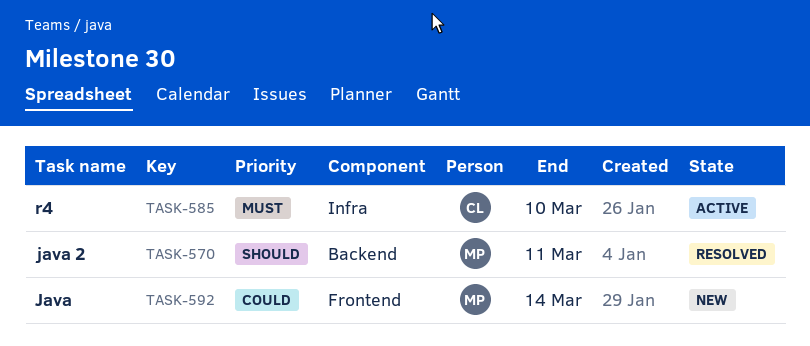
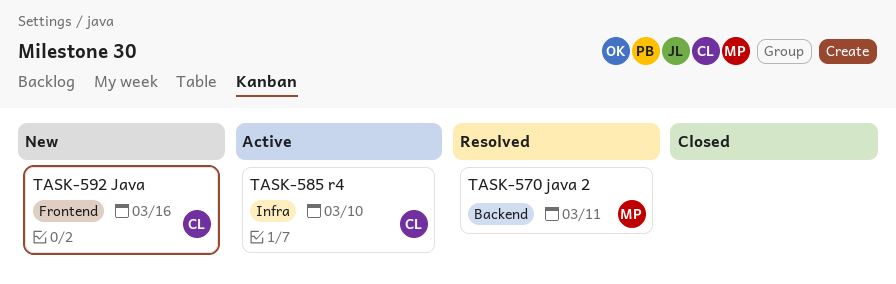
TASK-592, owner: MP -> CL
TASK-592, due: Mar 14 -> Mar 16

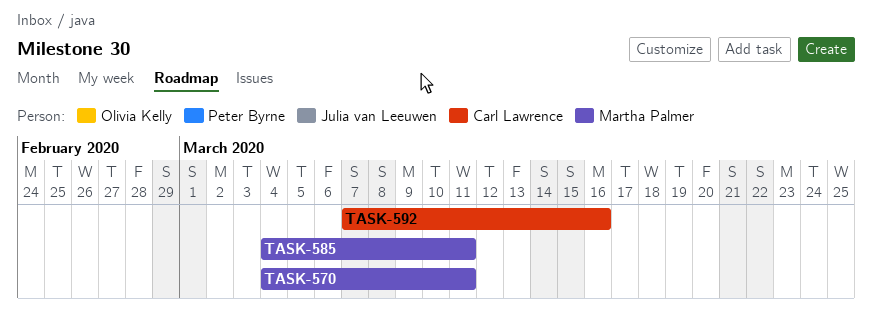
TASK-585, owner: Carl Lawrence -> Martha Palmer
TASK-585, due: Mar 10 -> Mar 11

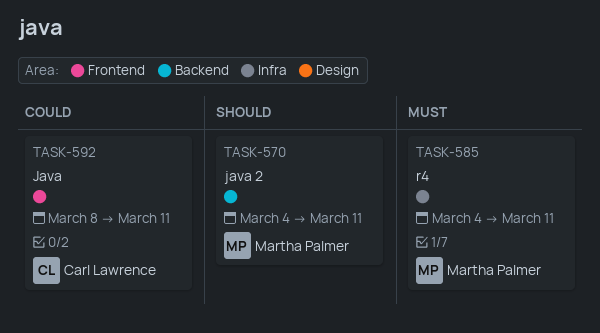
TASK-592, start: Mar 7 -> Mar 8
TASK-592, due: Mar 16 -> Mar 11

